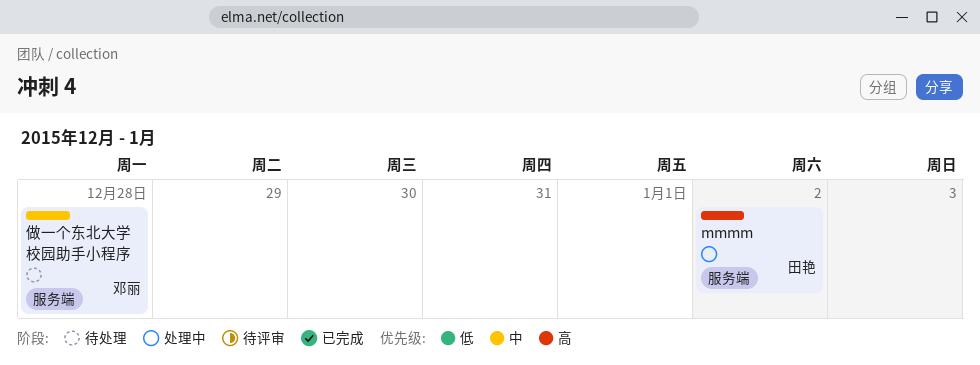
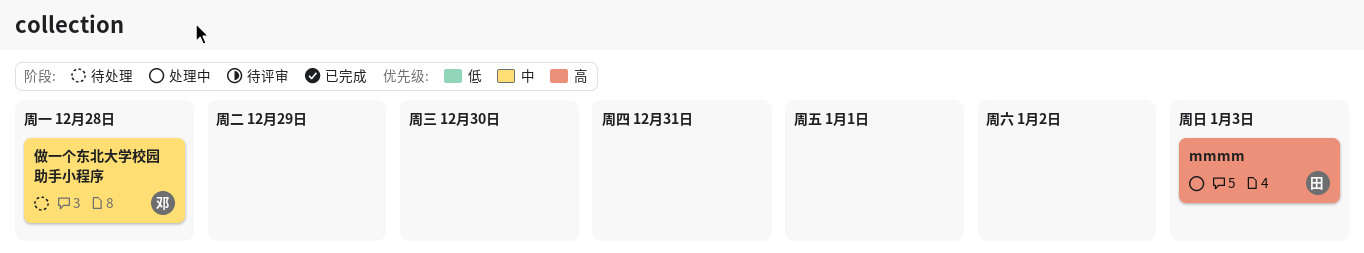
mmmm, due: Jan 2 -> Jan 3

